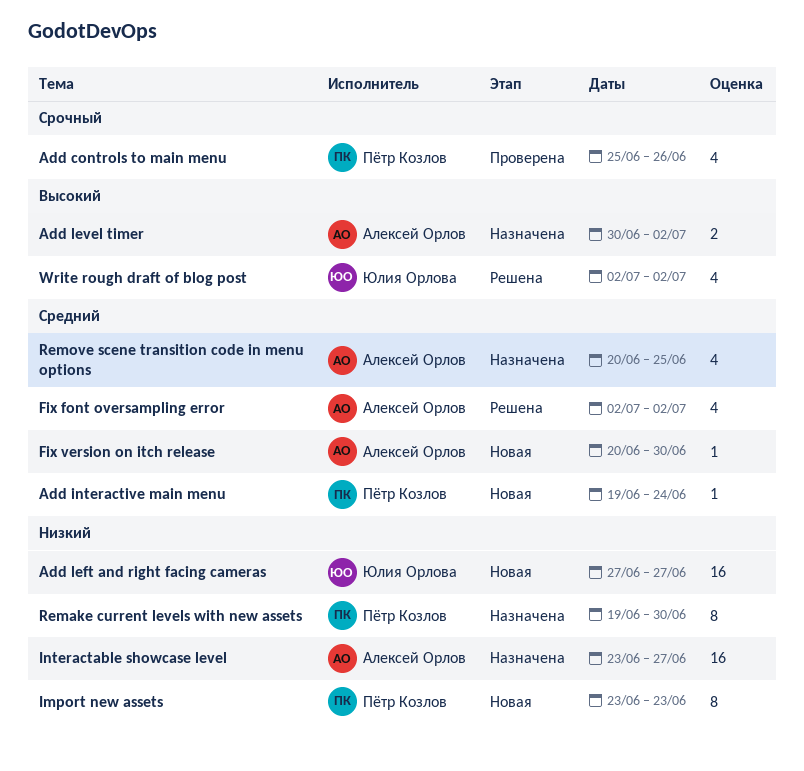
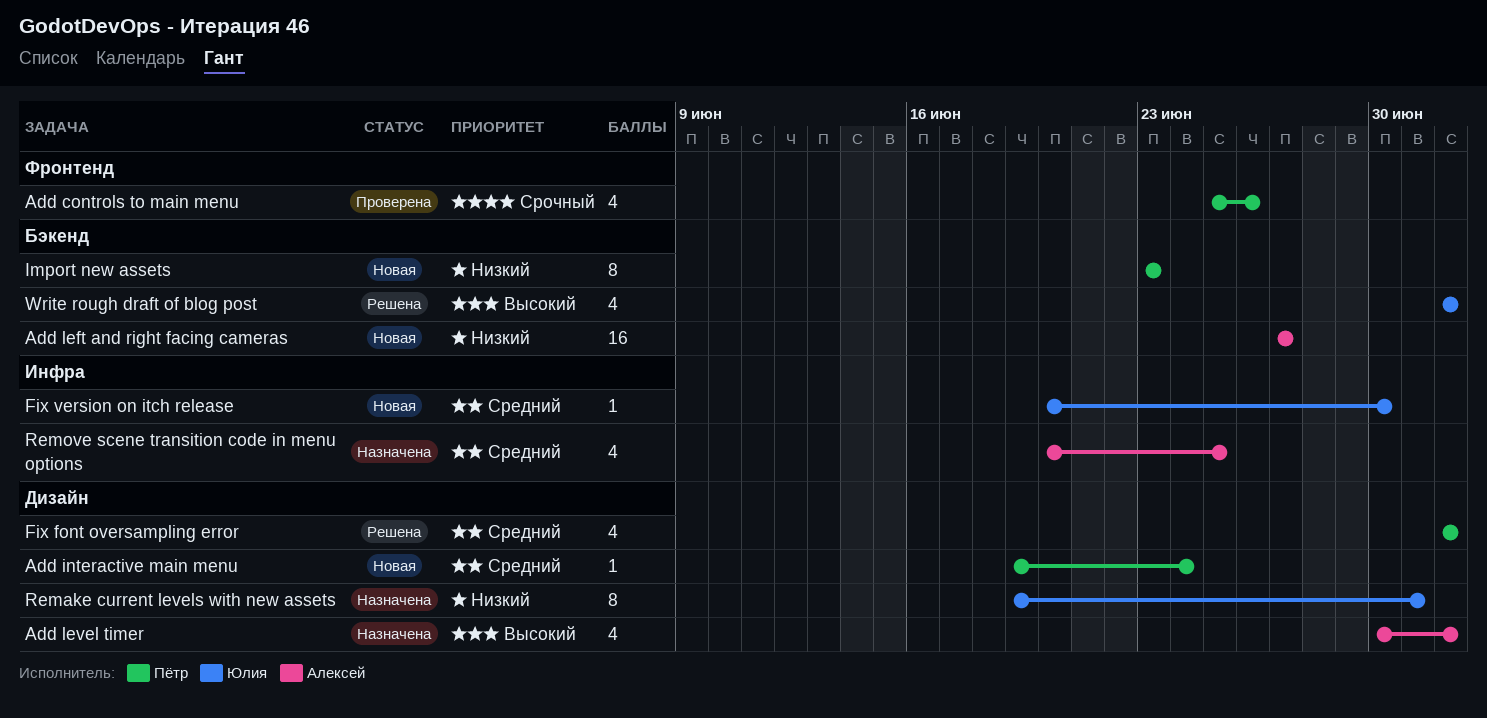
Add left and right facing cameras, owner: Юлия Орлова -> Алексей Орлов
Add level timer, estimate: 2 -> 4
Fix font oversampling error, owner: Алексей Орлов -> Пётр Козлов
Fix version on itch release, owner: Алексей Орлов -> Юлия Орлова
Interactable showcase level: present -> none
Remake current levels with new assets, owner: Пётр Козлов -> Юлия Орлова
Remake current levels with new assets, due: Jun 30 -> Jul 1

